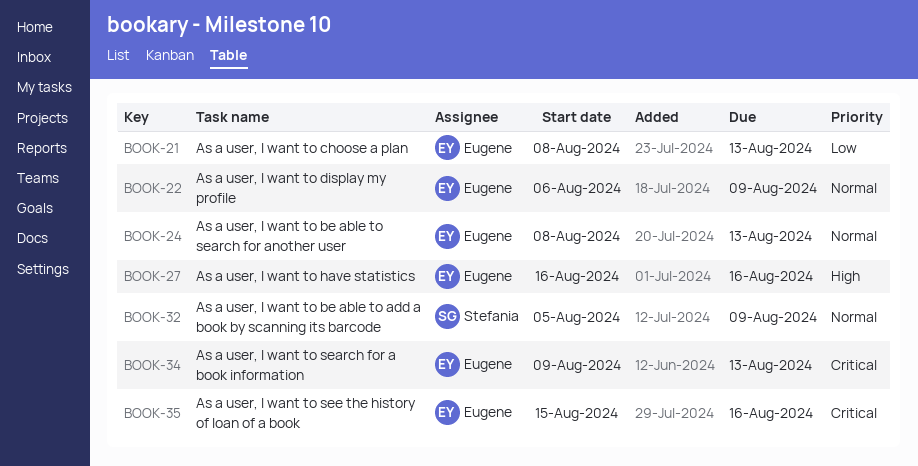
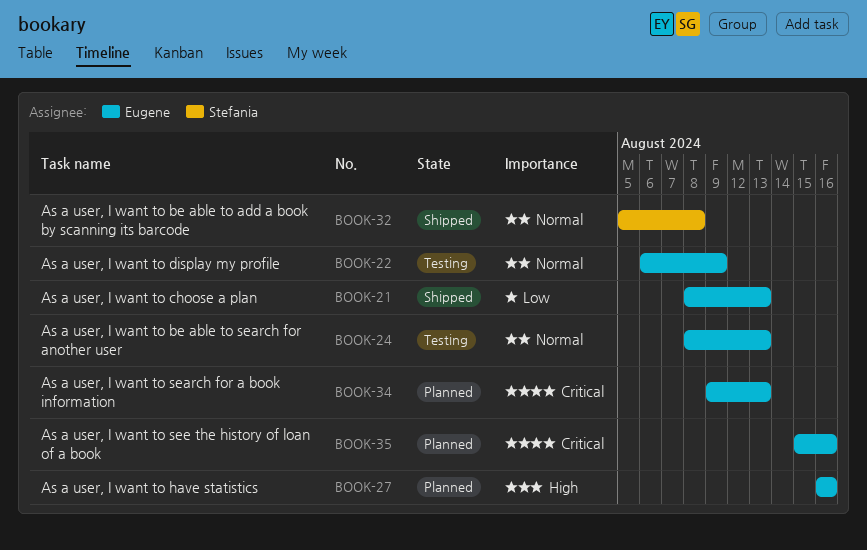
BOOK-32, due: Aug 9 -> Aug 8

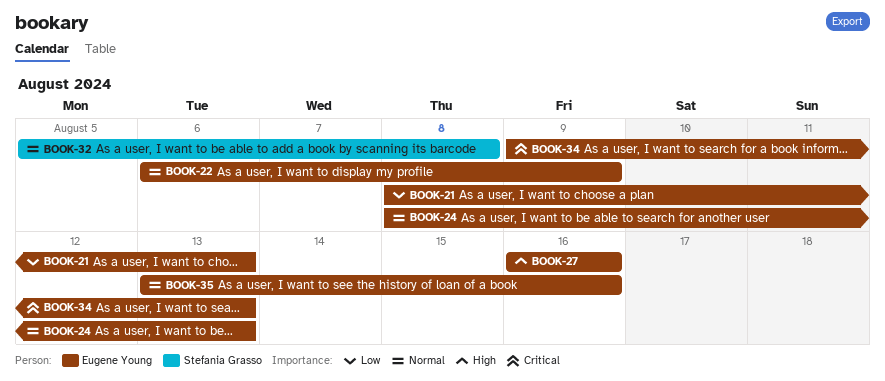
BOOK-35, priority: Critical -> Normal
BOOK-35, start: Aug 15 -> Aug 13

